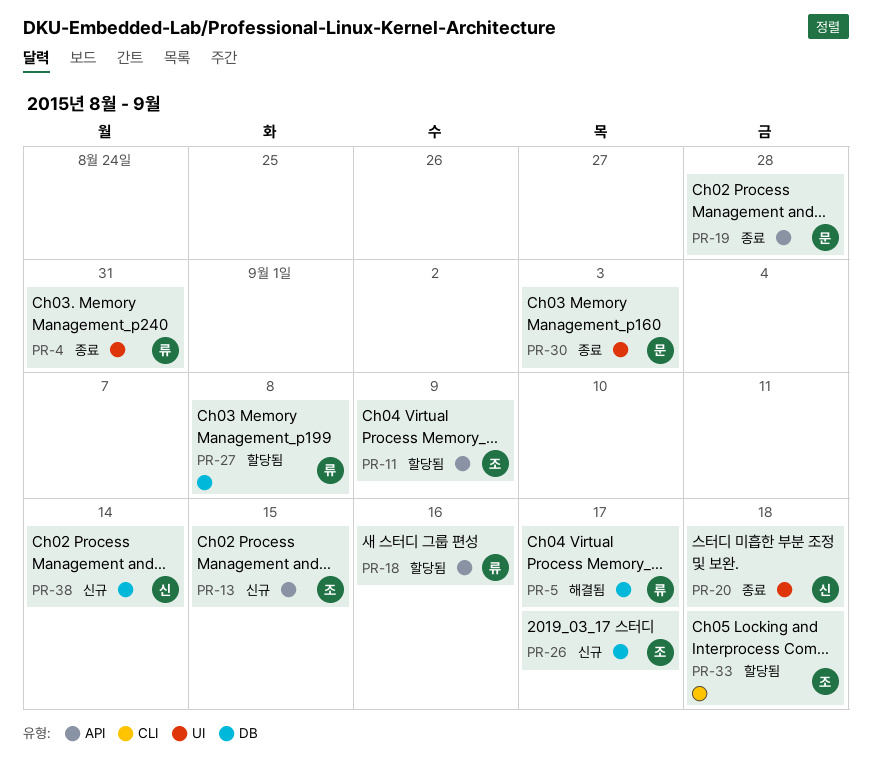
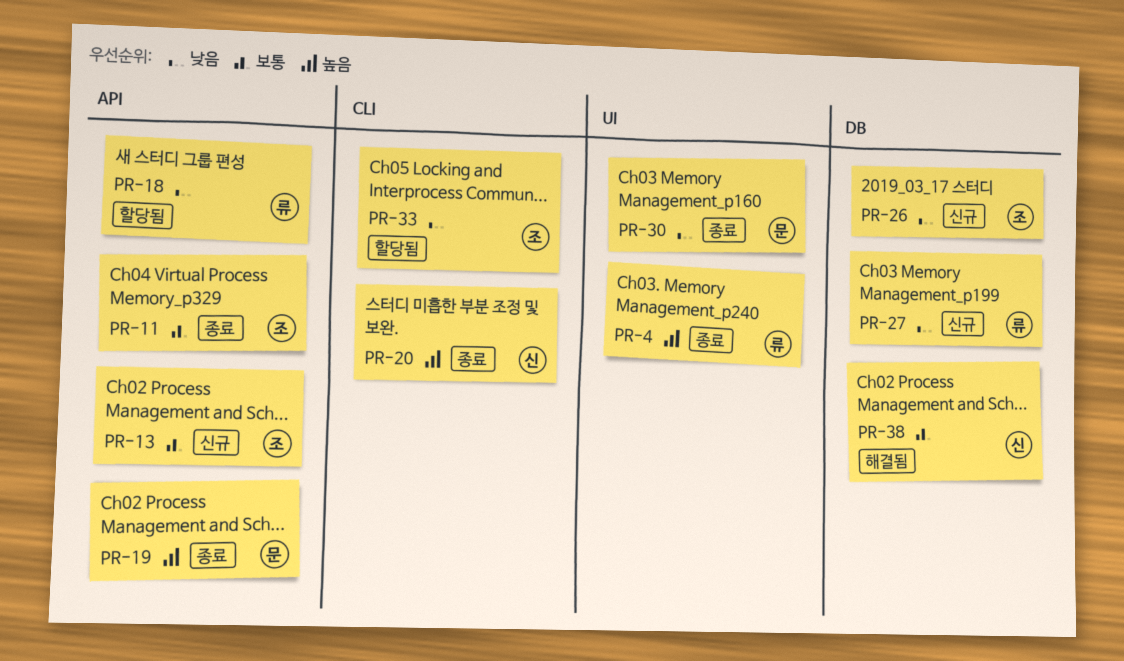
PR-5: present -> none
PR-11, status: 할당됨 -> 종료
PR-20, label: UI -> CLI
PR-27, status: 할당됨 -> 신규
PR-38, status: 신규 -> 해결됨

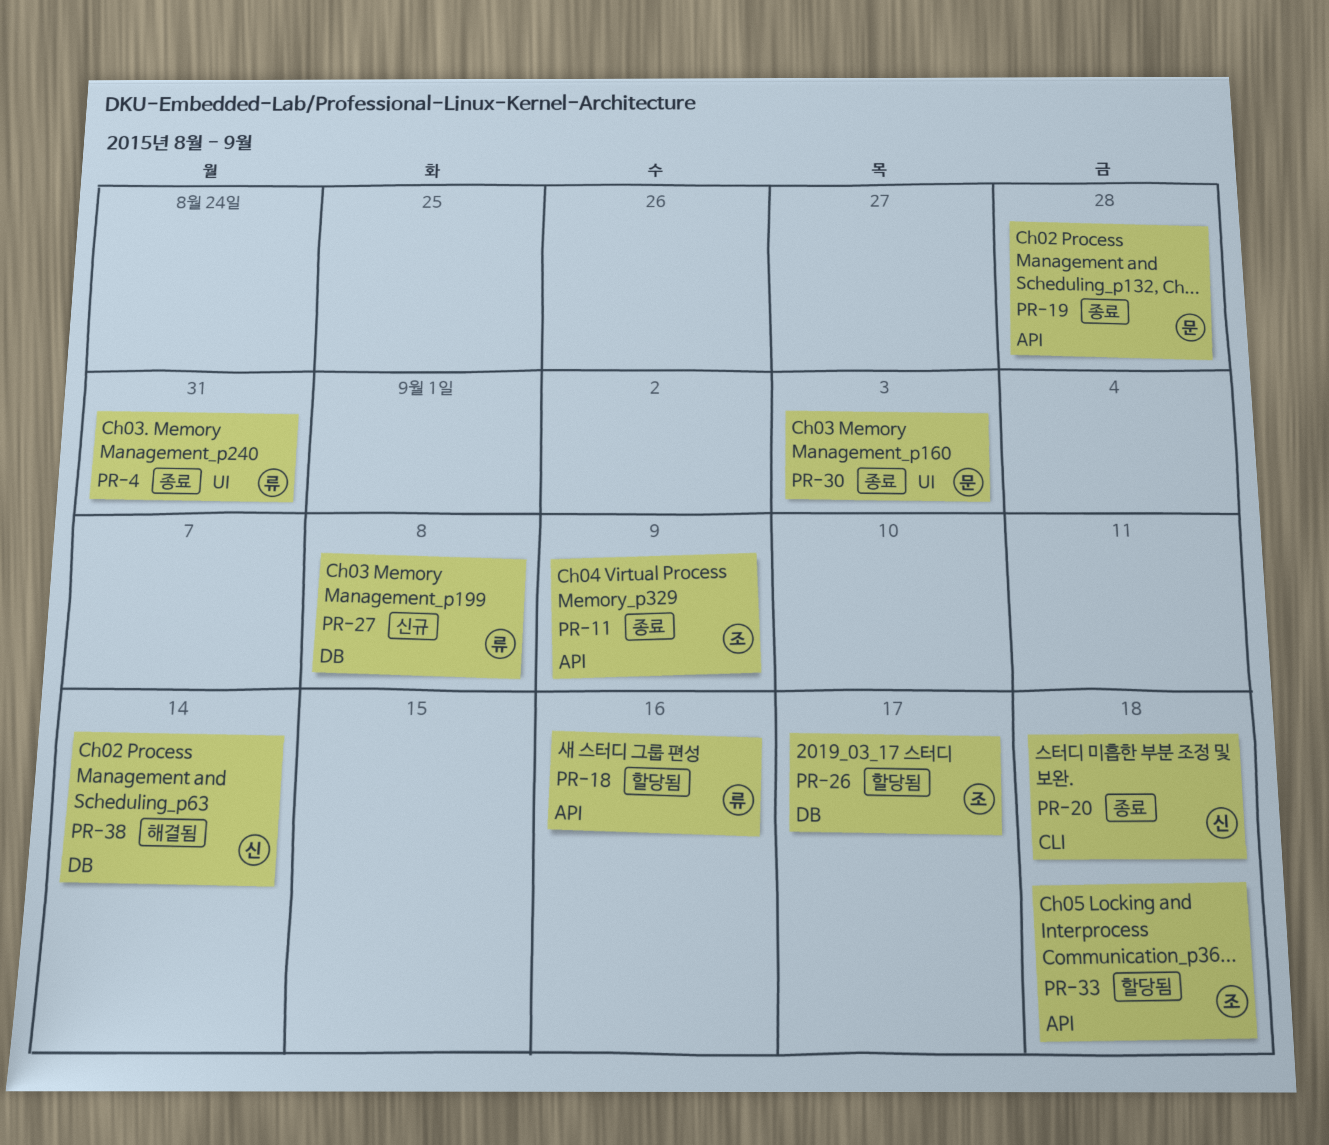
PR-13: present -> none
PR-26, status: 신규 -> 할당됨
PR-33, label: CLI -> API

